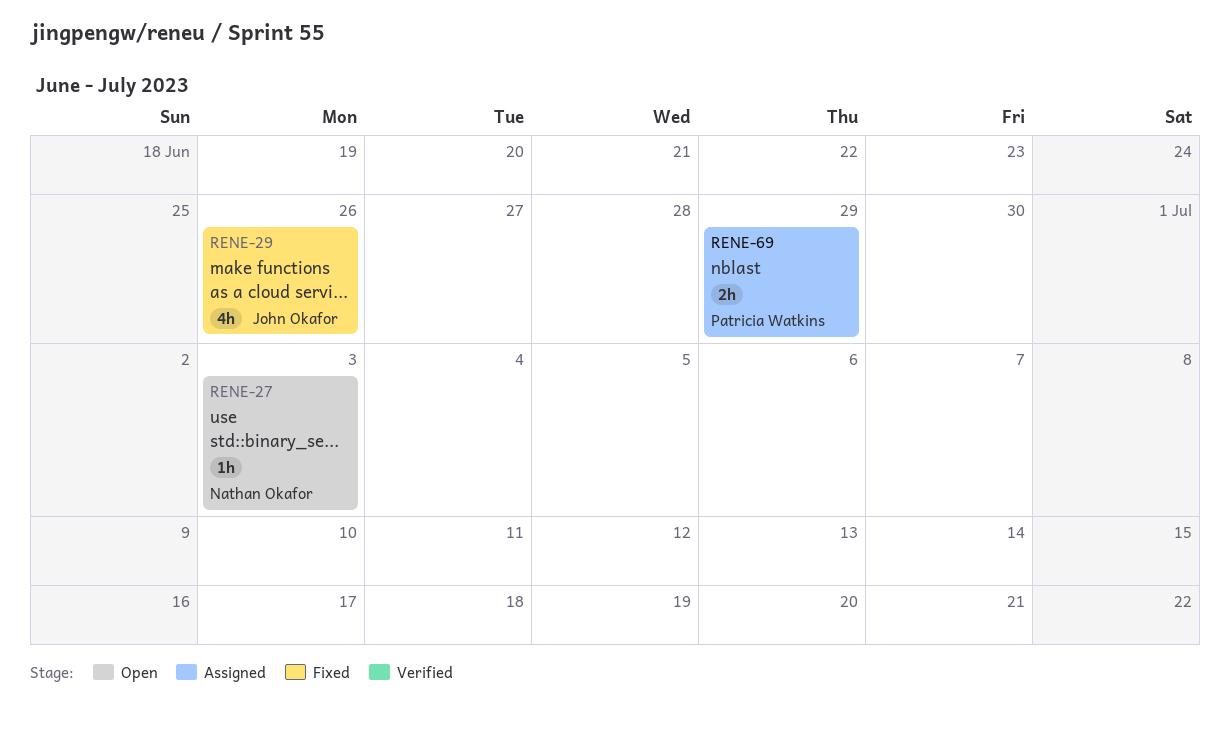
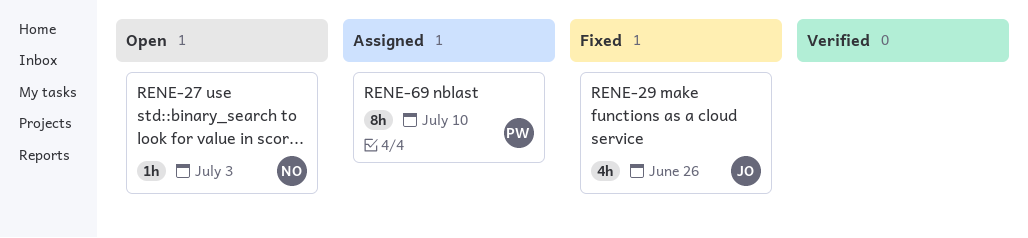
RENE-69, estimate: 2h -> 8h
RENE-69, due: Jun 29 -> Jul 10

